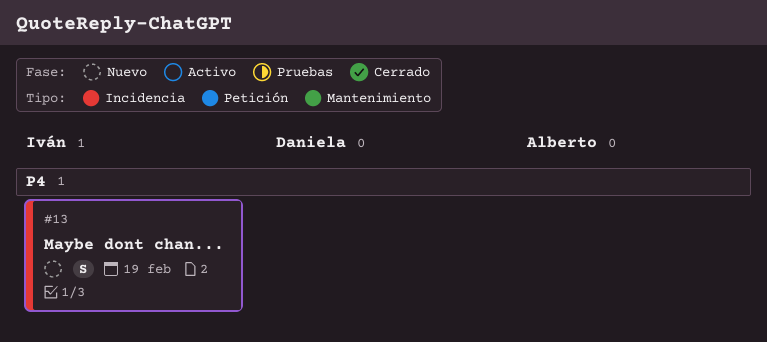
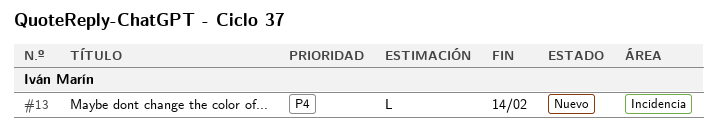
#13, estimate: S -> L
#13, due: Feb 19 -> Feb 14

